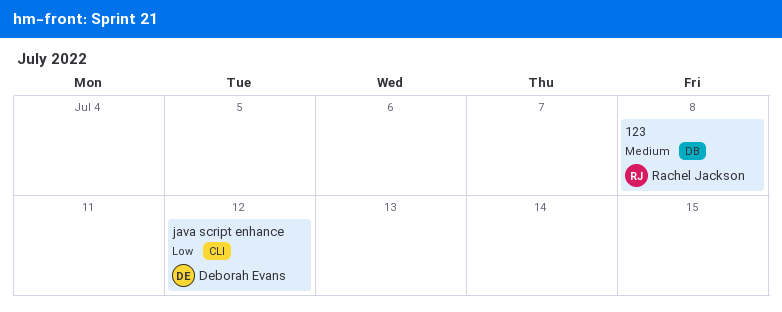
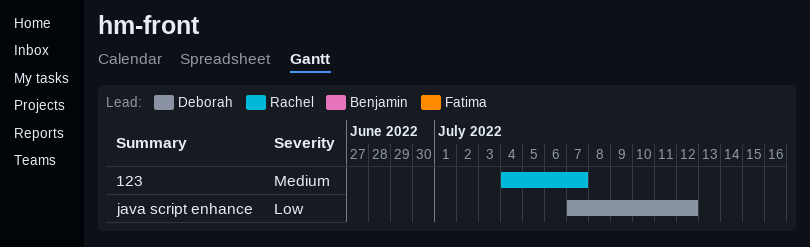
123, due: Jul 8 -> Jul 7

